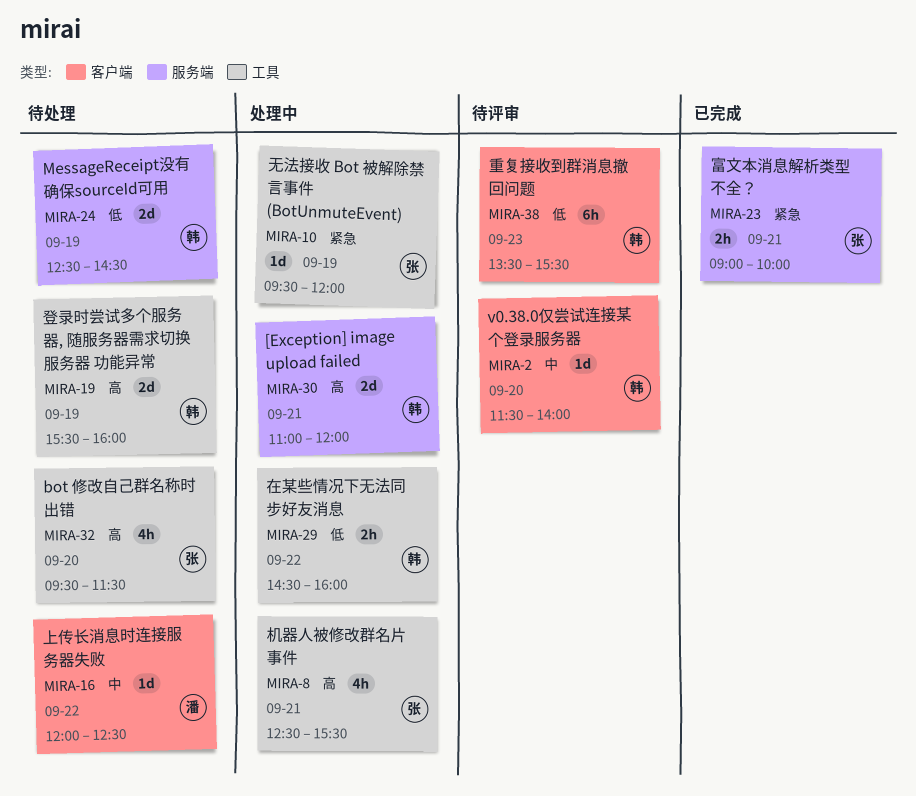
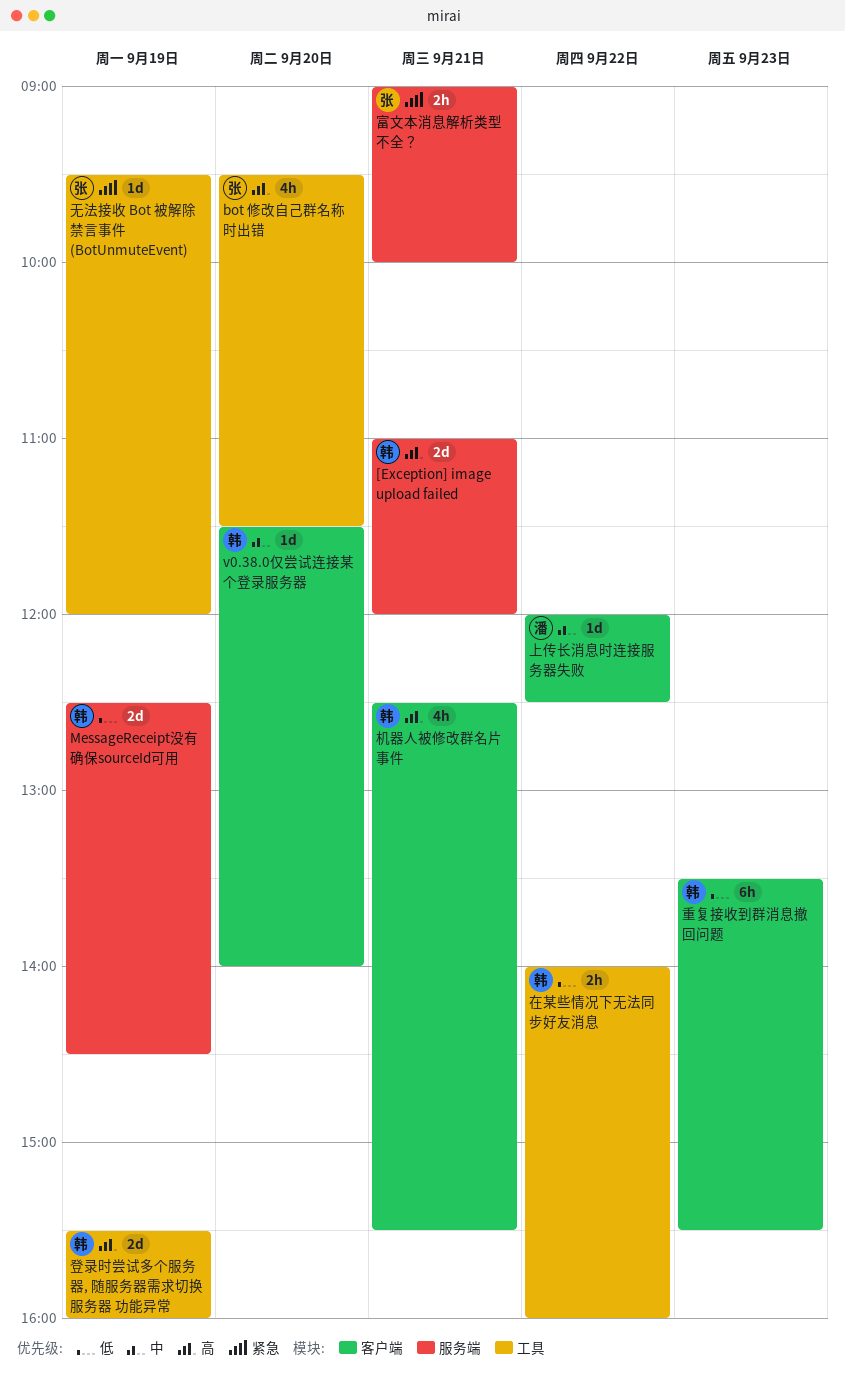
在某些情况下无法同步好友消息, begins: 14:30 -> 14:00
机器人被修改群名片事件, owner: 张 -> 韩
机器人被修改群名片事件, label: 工具 -> 客户端

